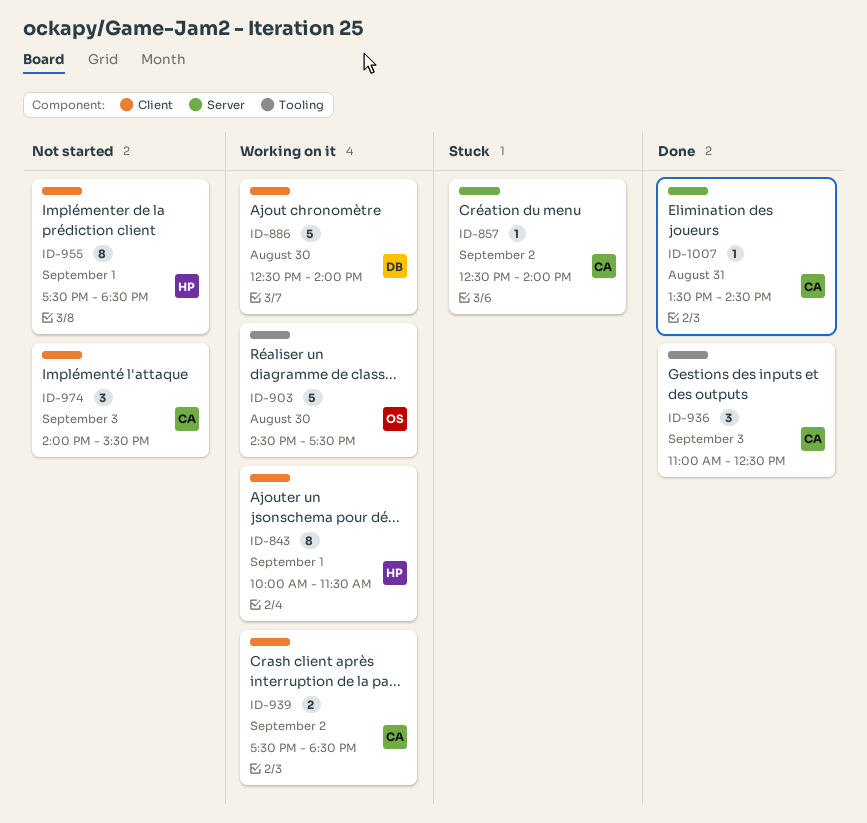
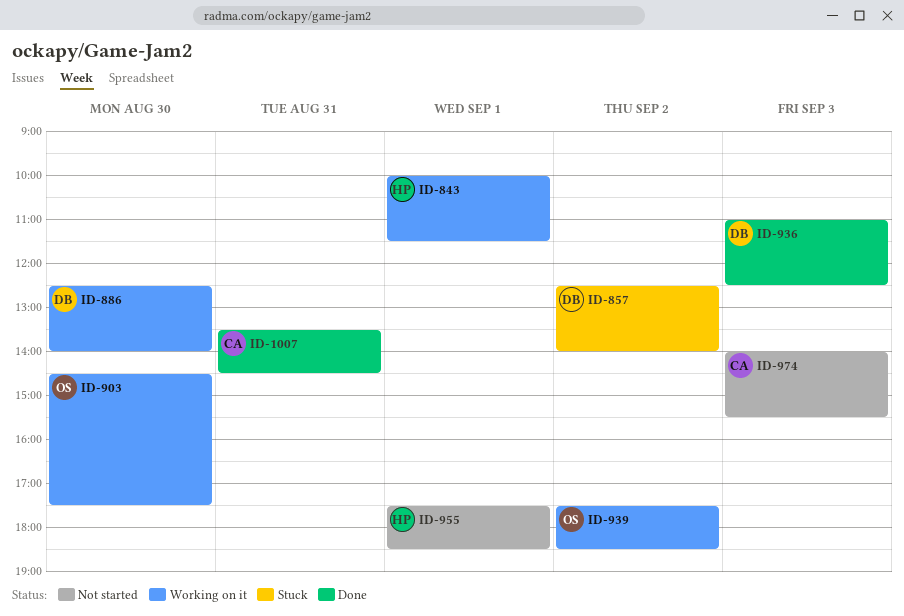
ID-857, owner: CA -> DB
ID-936, owner: CA -> DB
ID-939, owner: CA -> OS

